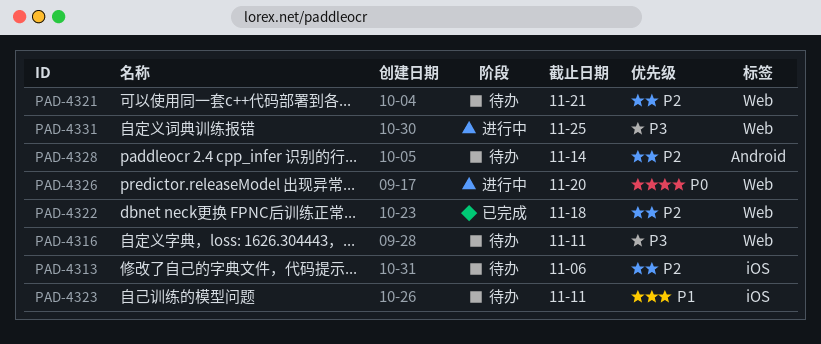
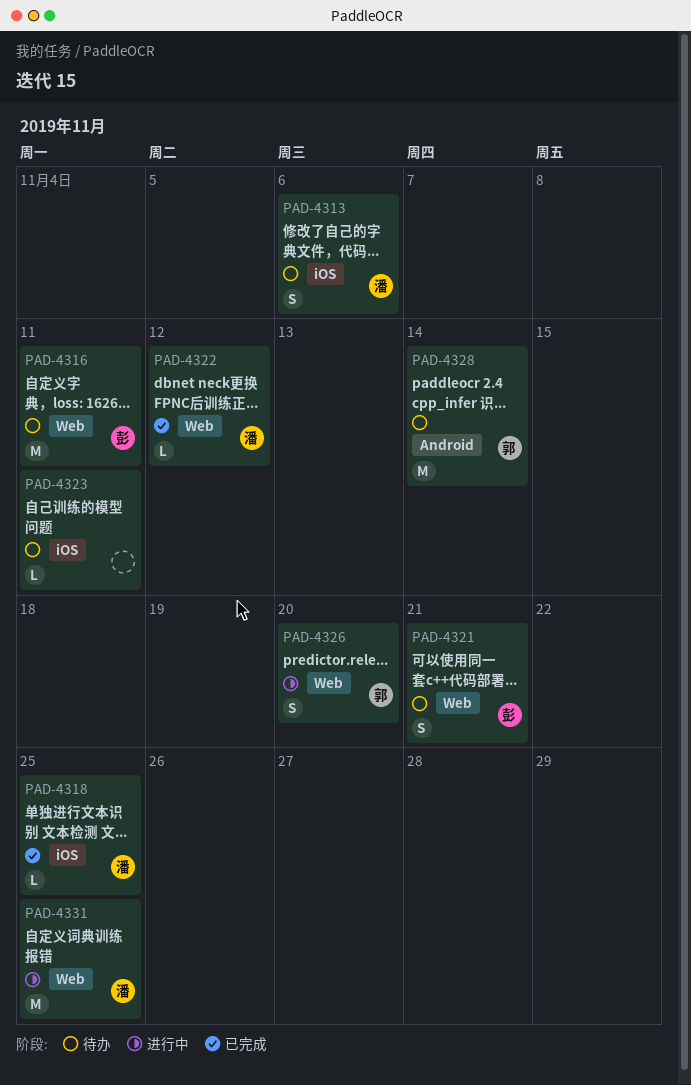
PAD-4318: none -> present
PAD-4322, due: Nov 18 -> Nov 12

